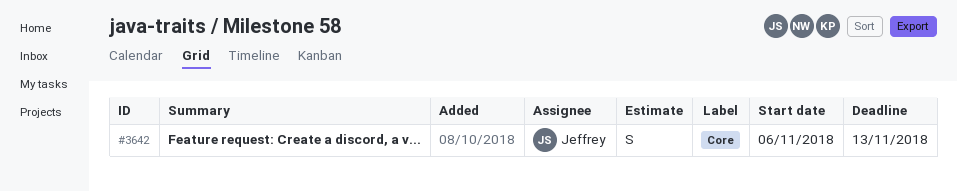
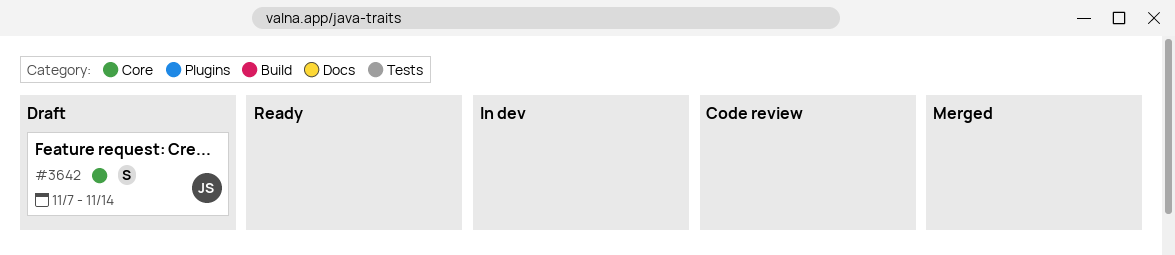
#3642, start: Nov 6 -> Nov 7
#3642, due: Nov 13 -> Nov 14

